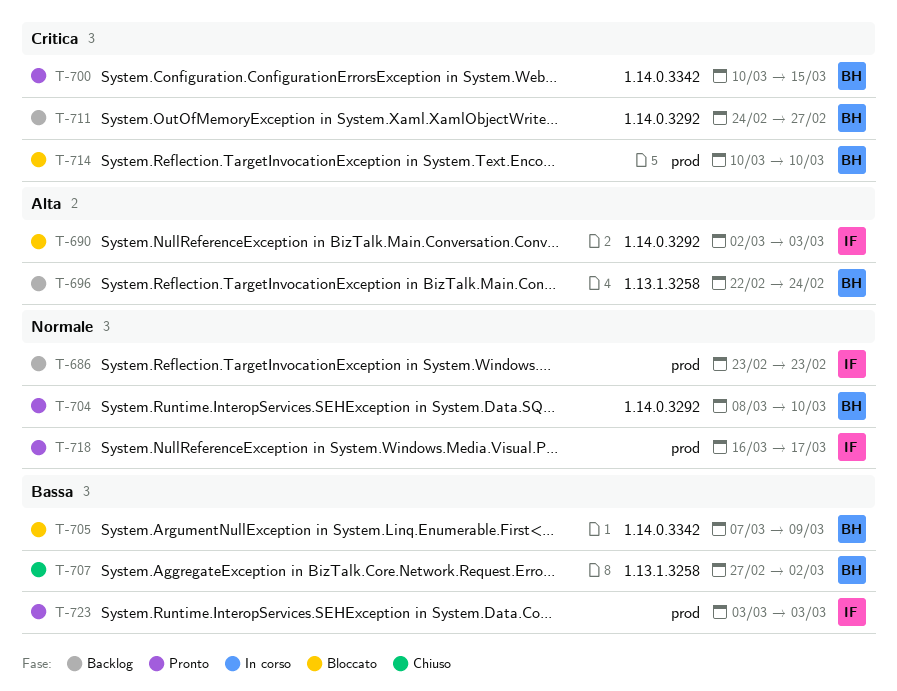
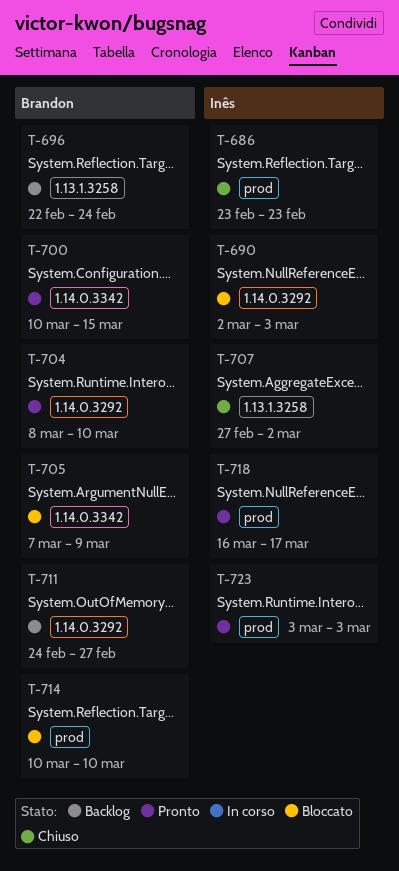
T-686, status: Backlog -> Chiuso
T-707, owner: Brandon -> Inês

